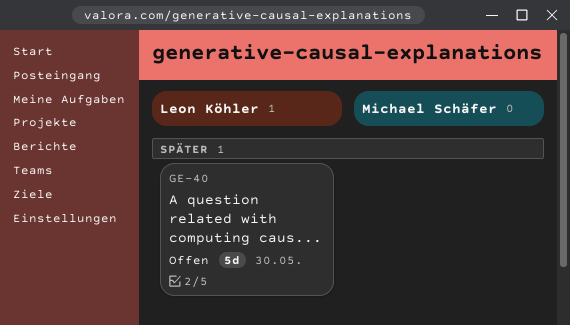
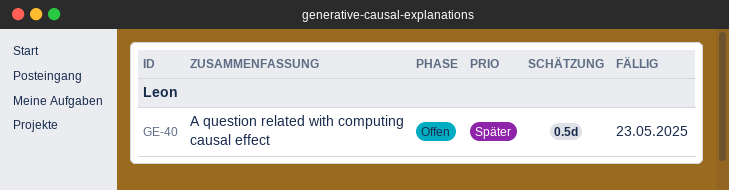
GE-40, estimate: 5d -> 0.5d
GE-40, due: May 30 -> May 23

